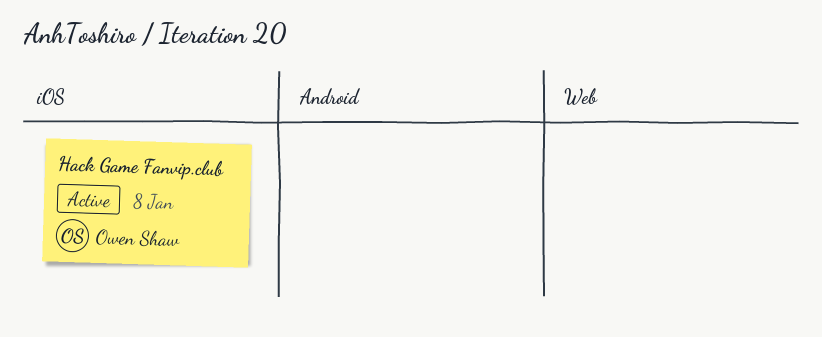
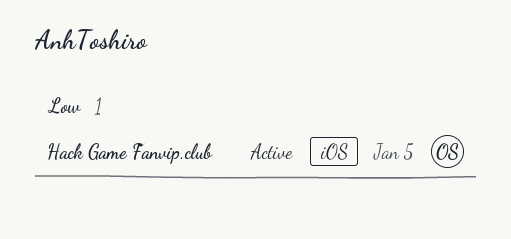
Hack Game Fanvip.club, due: Jan 8 -> Jan 5

